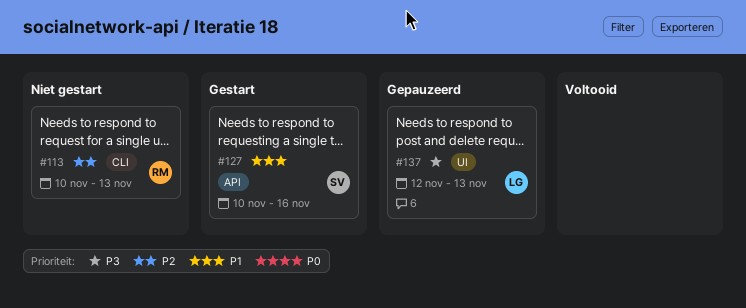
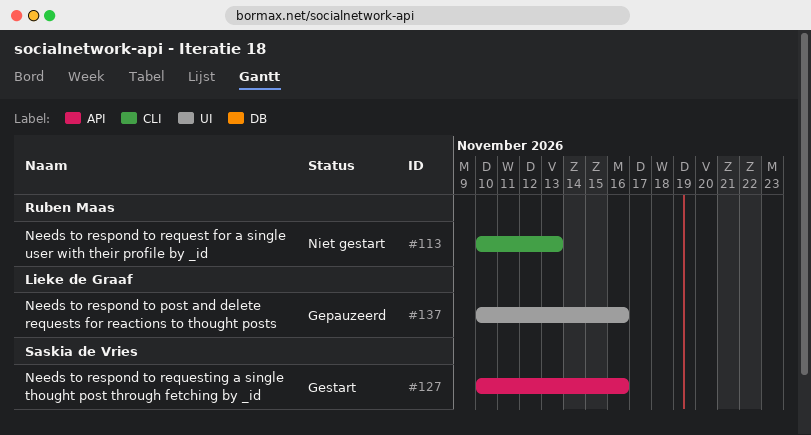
#137, start: Nov 12 -> Nov 10
#137, due: Nov 13 -> Nov 16

